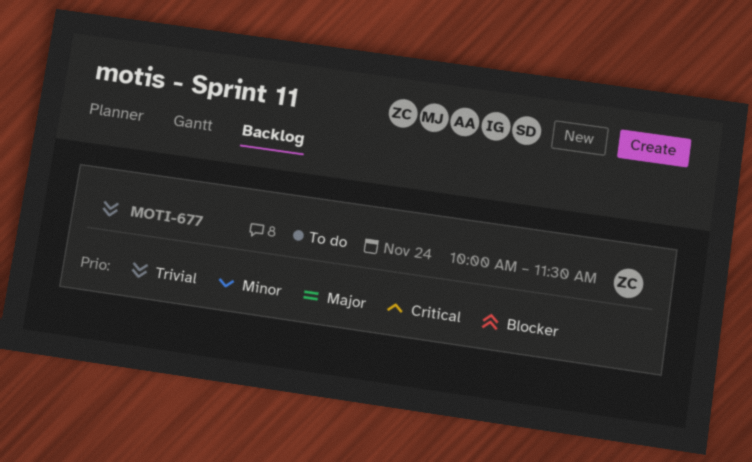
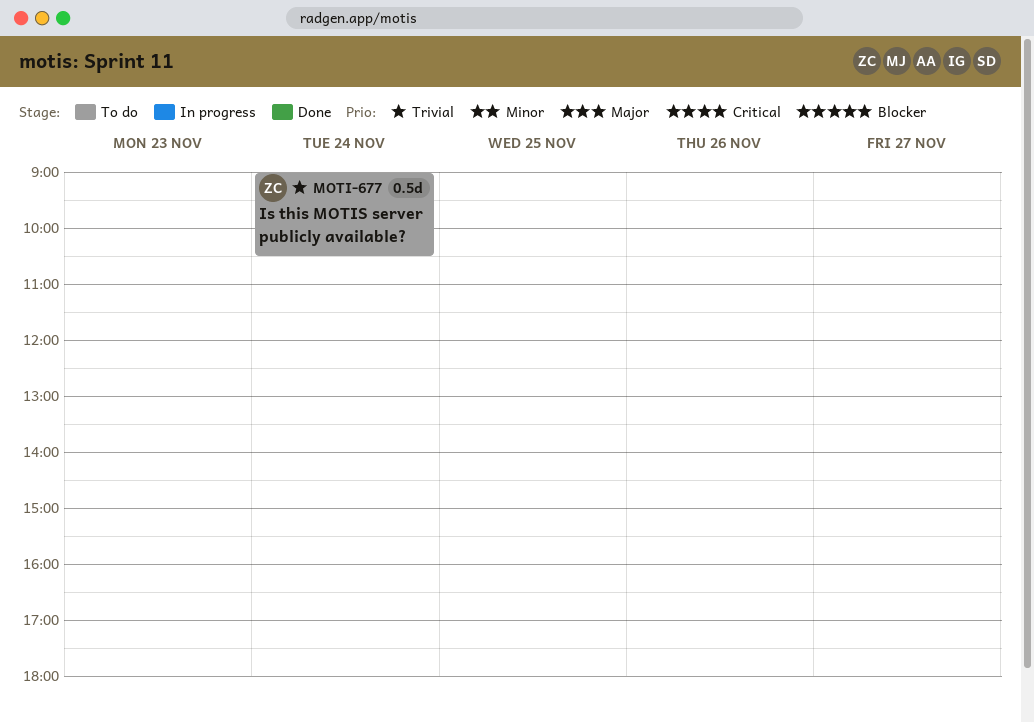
MOTI-677, begins: 10:00 -> 09:00
MOTI-677, ends: 11:30 -> 10:30

